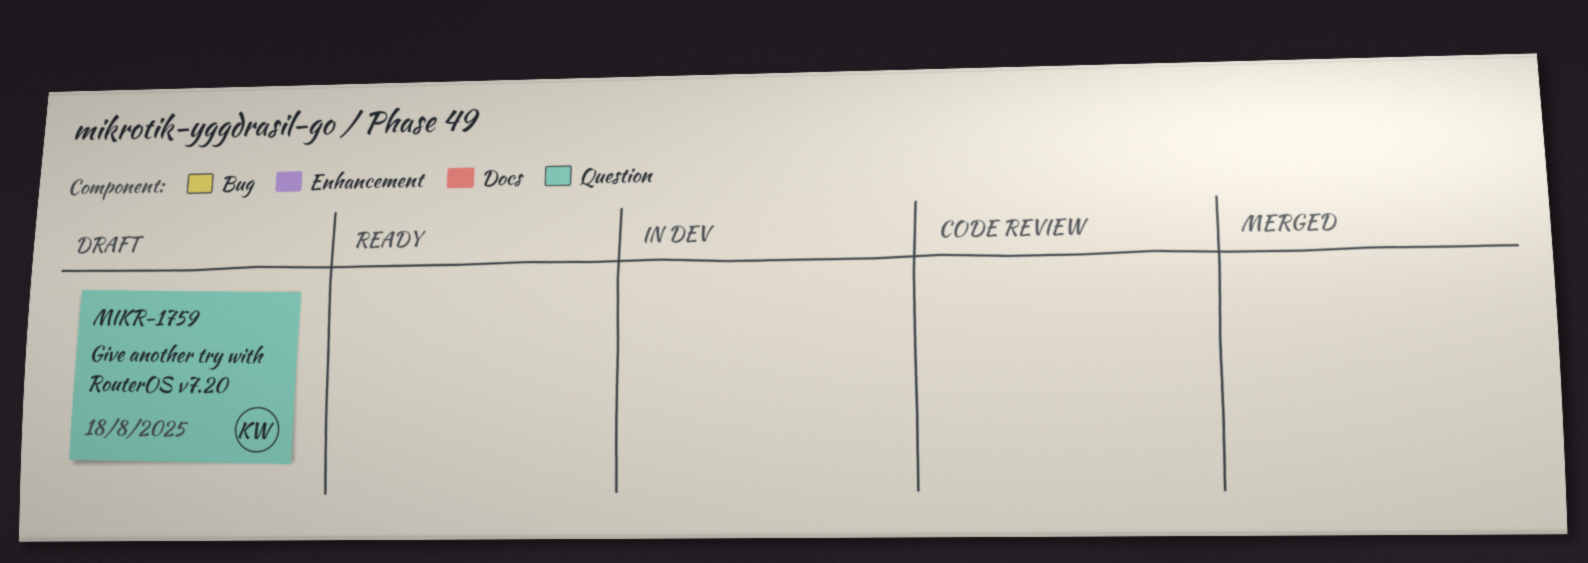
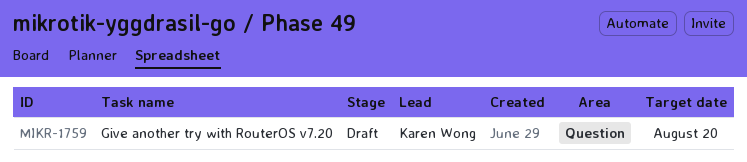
MIKR-1759, due: Aug 18 -> Aug 20

